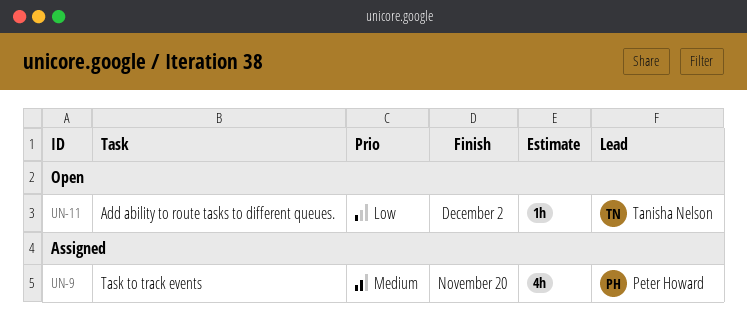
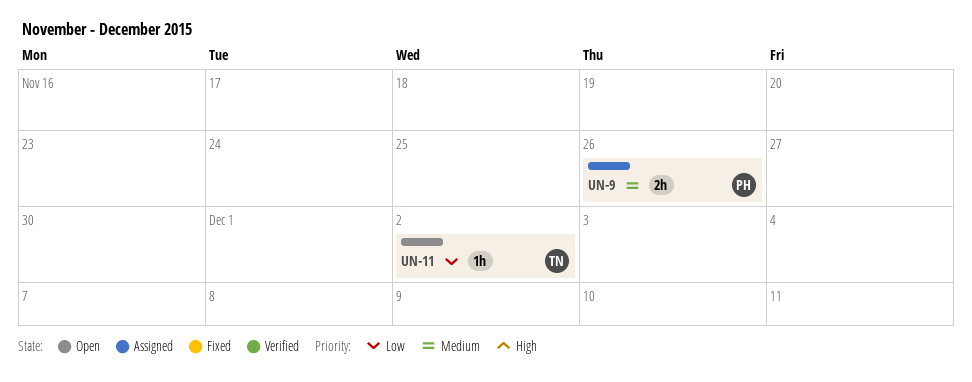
UN-9, estimate: 4h -> 2h
UN-9, due: Nov 20 -> Nov 26

